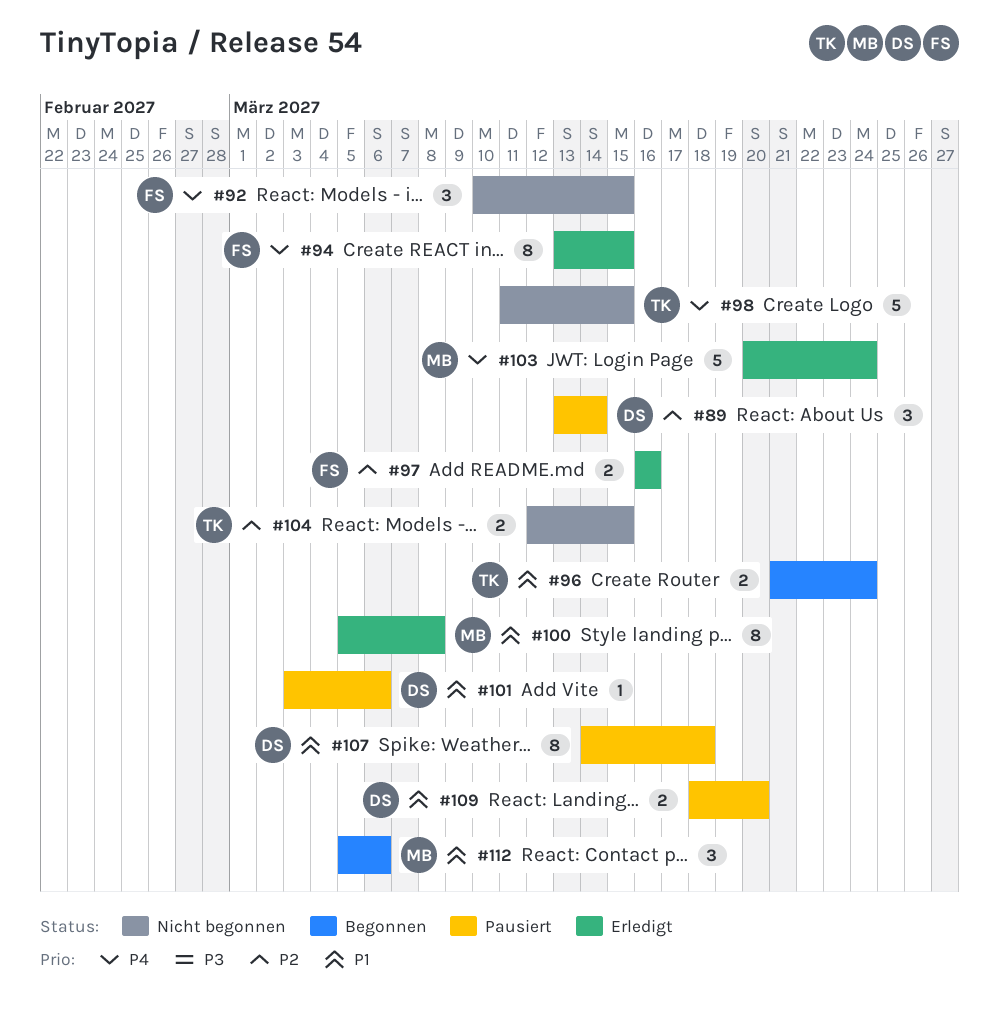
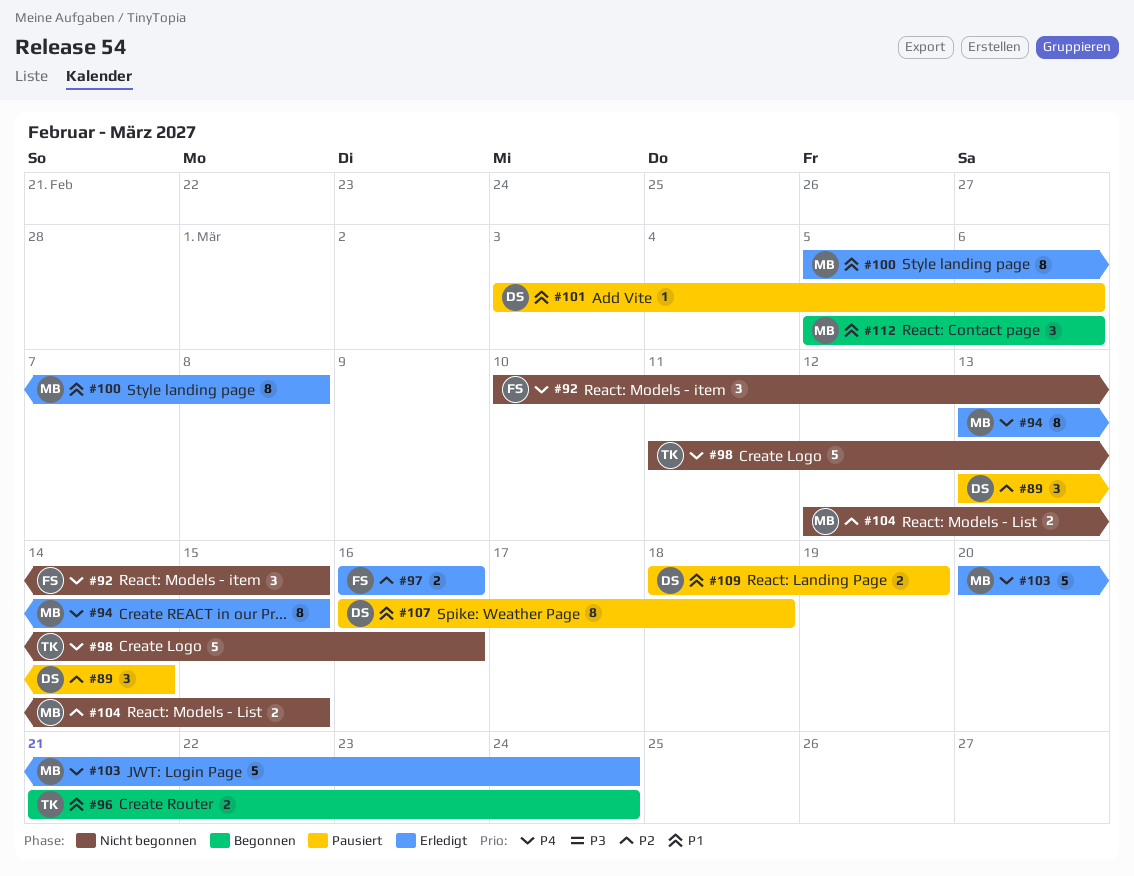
#94, owner: FS -> MB
#98, due: Mar 15 -> Mar 16
#104, owner: TK -> MB
#107, start: Mar 14 -> Mar 16
#109, due: Mar 20 -> Mar 19

